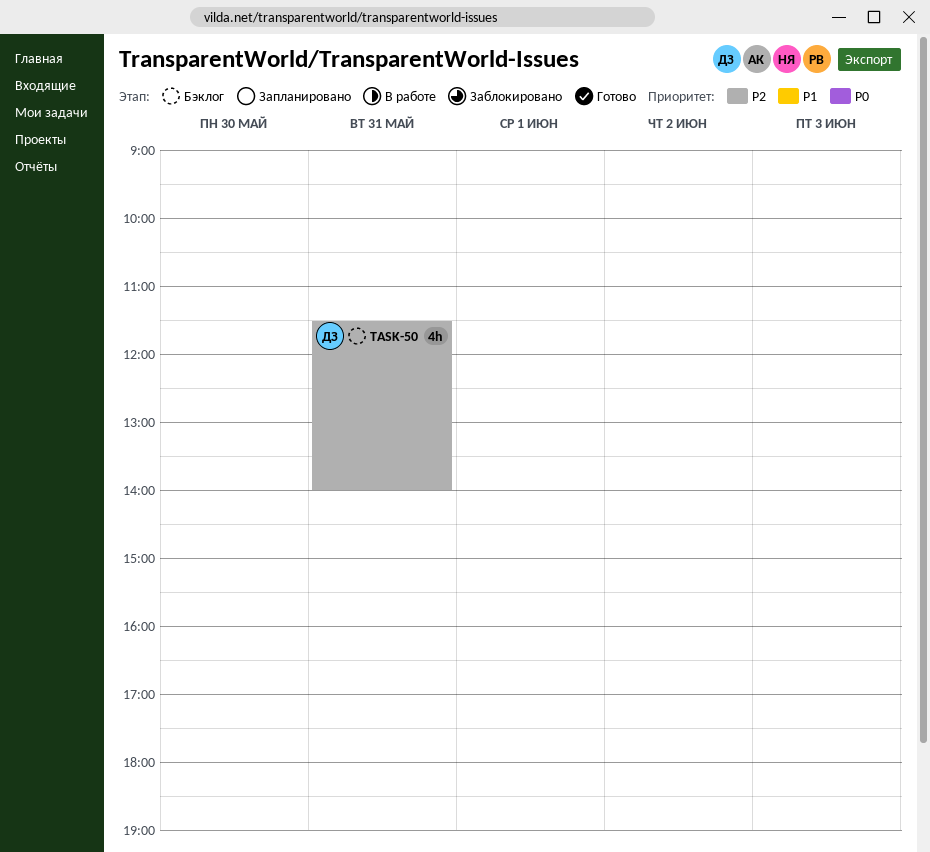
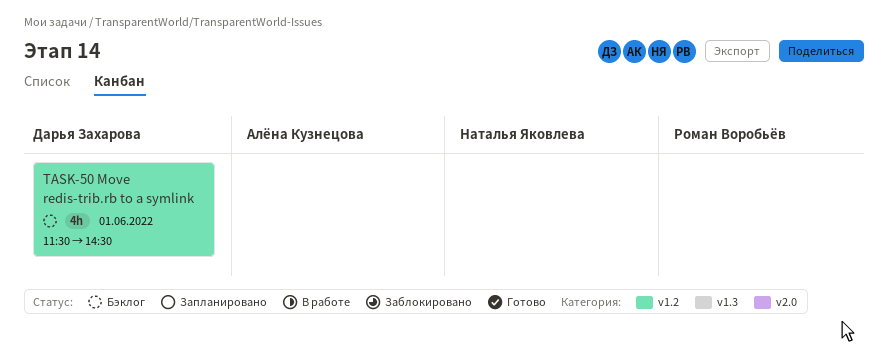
TASK-50, day: May 31 -> Jun 1
TASK-50, ends: 14:00 -> 14:30

